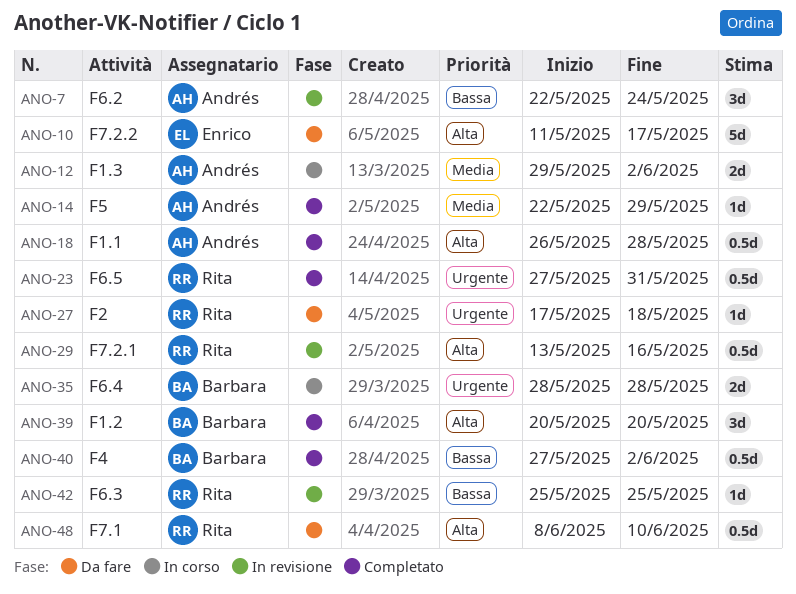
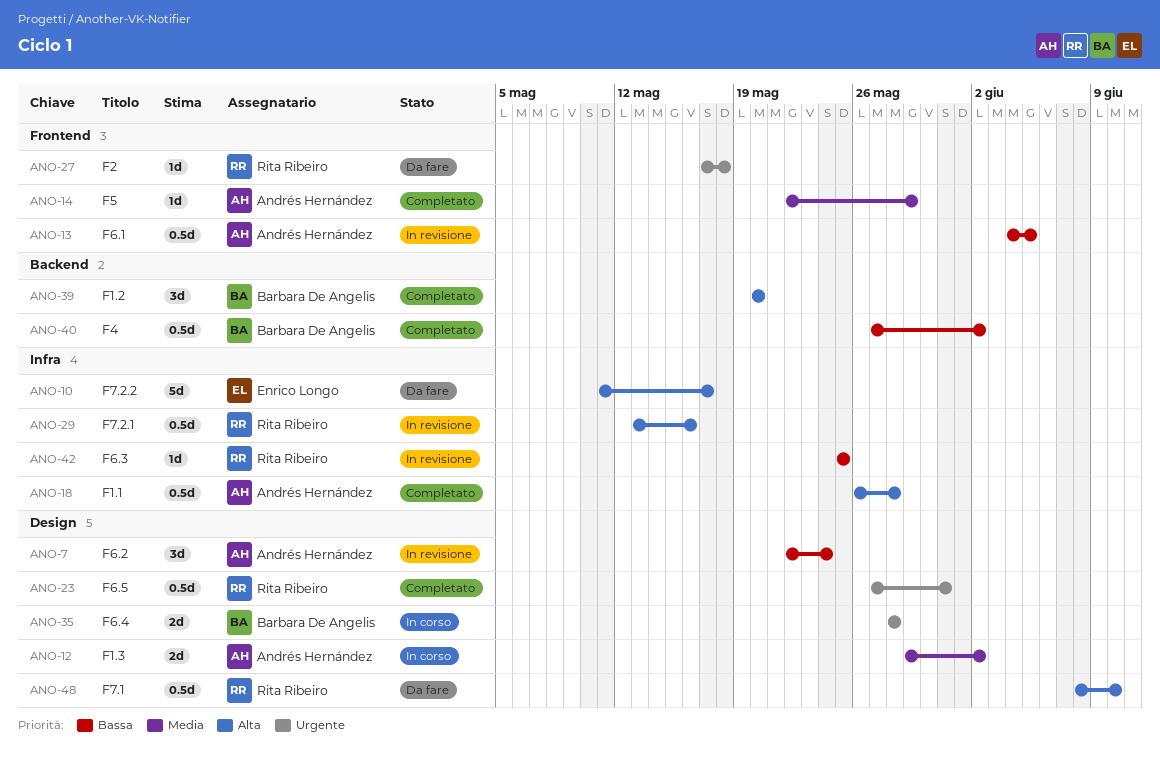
ANO-13: none -> present

